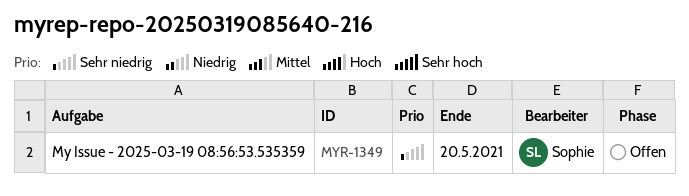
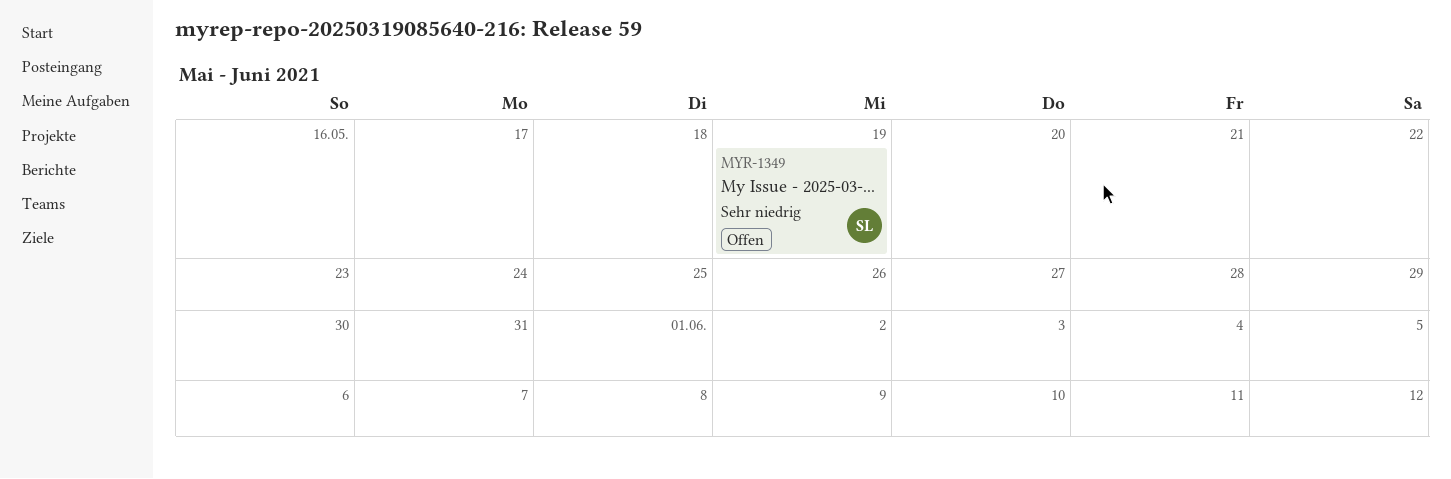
MYR-1349, due: May 20 -> May 19

